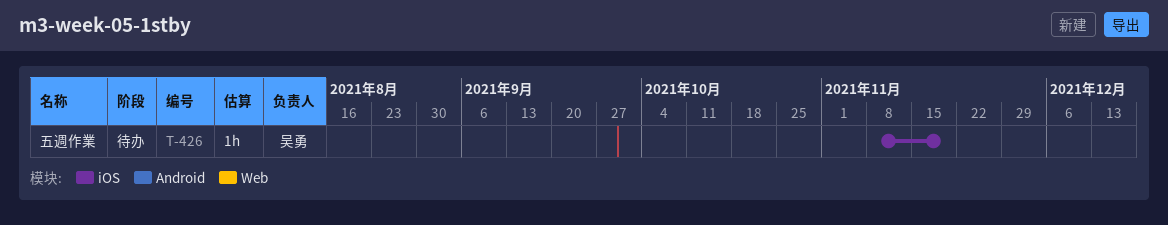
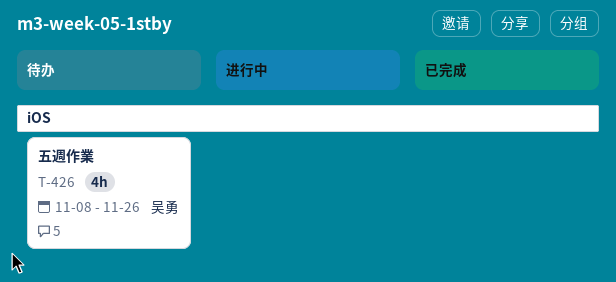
T-426, estimate: 1h -> 4h
T-426, due: Nov 19 -> Nov 26

